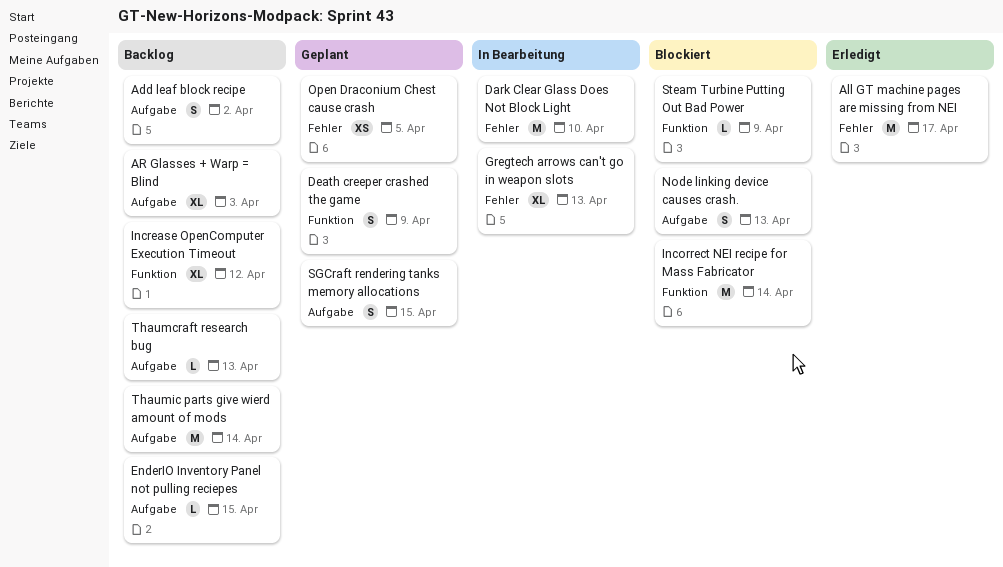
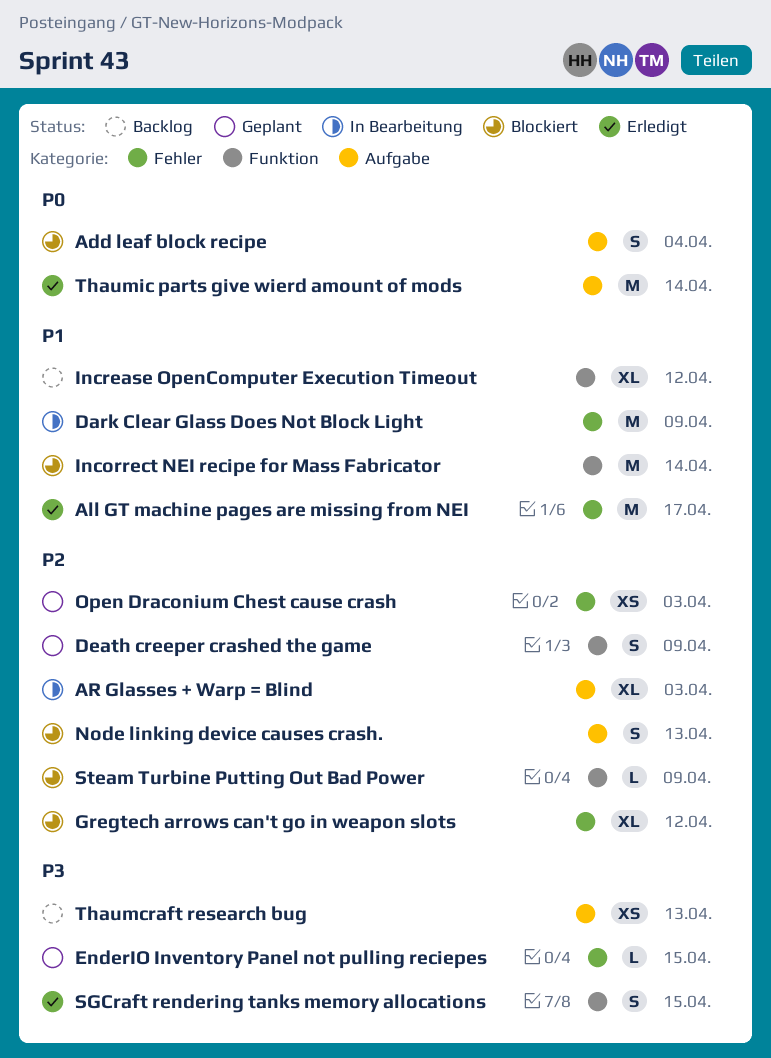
Add leaf block recipe, status: Backlog -> Blockiert
Add leaf block recipe, due: Apr 2 -> Apr 4
AR Glasses + Warp = Blind, status: Backlog -> In Bearbeitung
Dark Clear Glass Does Not Block Light, due: Apr 10 -> Apr 9
EnderIO Inventory Panel not pulling reciepes, status: Backlog -> Geplant
EnderIO Inventory Panel not pulling reciepes, label: Aufgabe -> Fehler
Gregtech arrows can't go in weapon slots, status: In Bearbeitung -> Blockiert
Gregtech arrows can't go in weapon slots, due: Apr 13 -> Apr 12
Open Draconium Chest cause crash, due: Apr 5 -> Apr 3
SGCraft rendering tanks memory allocations, status: Geplant -> Erledigt
SGCraft rendering tanks memory allocations, label: Aufgabe -> Funktion
Thaumcraft research bug, estimate: L -> XS
Thaumic parts give wierd amount of mods, status: Backlog -> Erledigt

